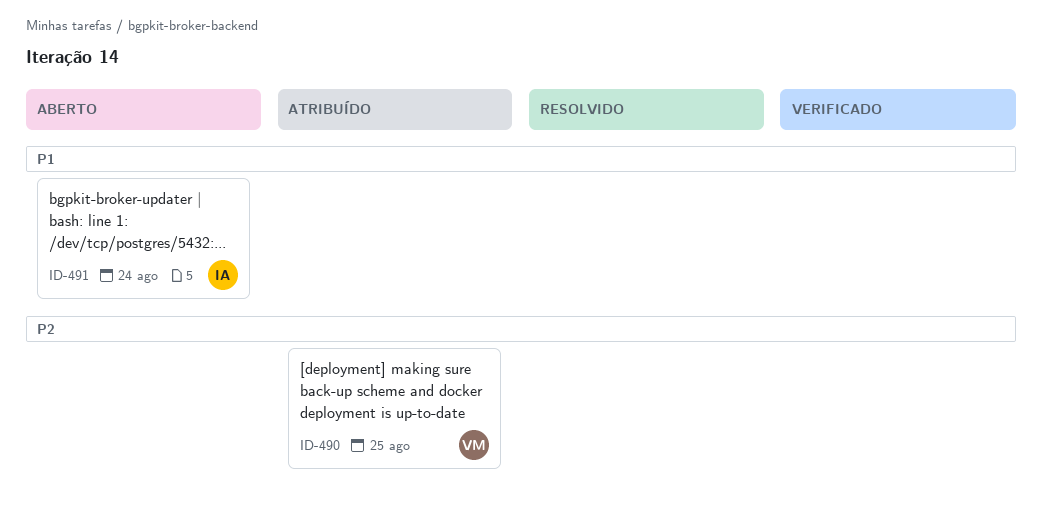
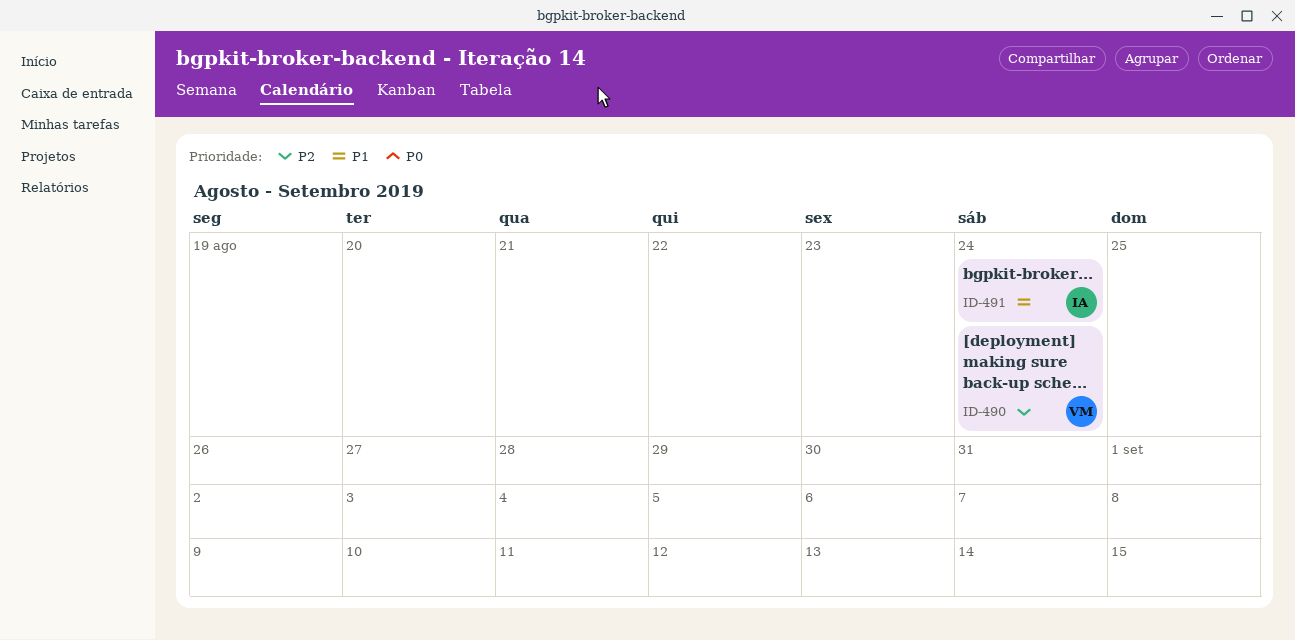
ID-490, due: Aug 25 -> Aug 24

